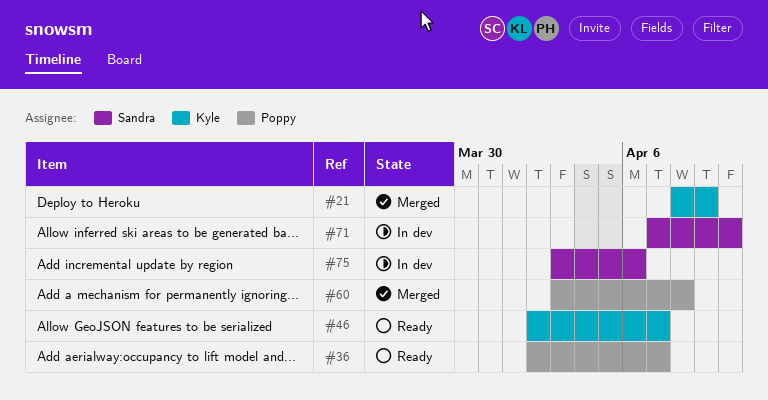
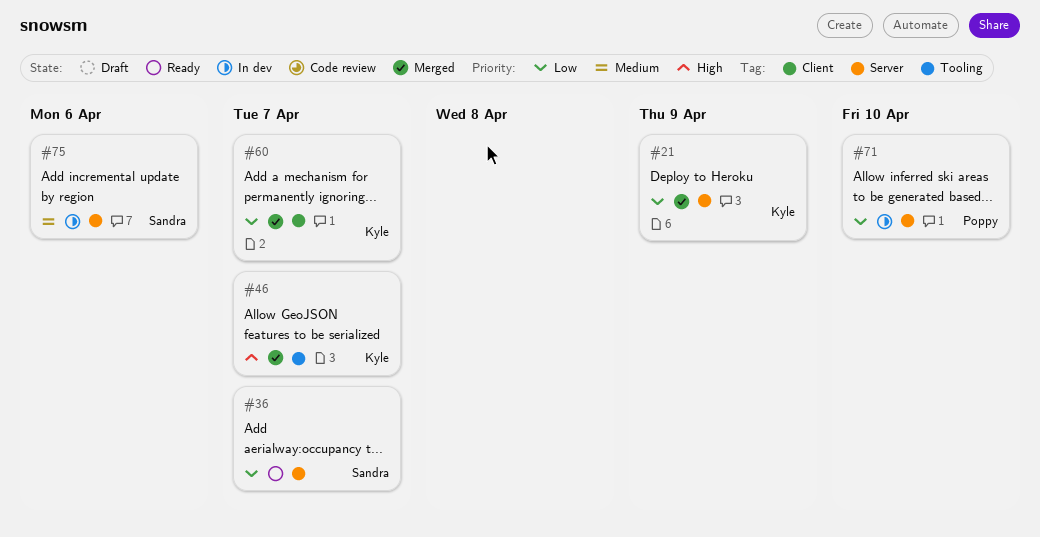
#36, owner: Poppy -> Sandra
#46, status: Ready -> Merged
#60, owner: Poppy -> Kyle
#60, due: Apr 8 -> Apr 7
#71, owner: Sandra -> Poppy

